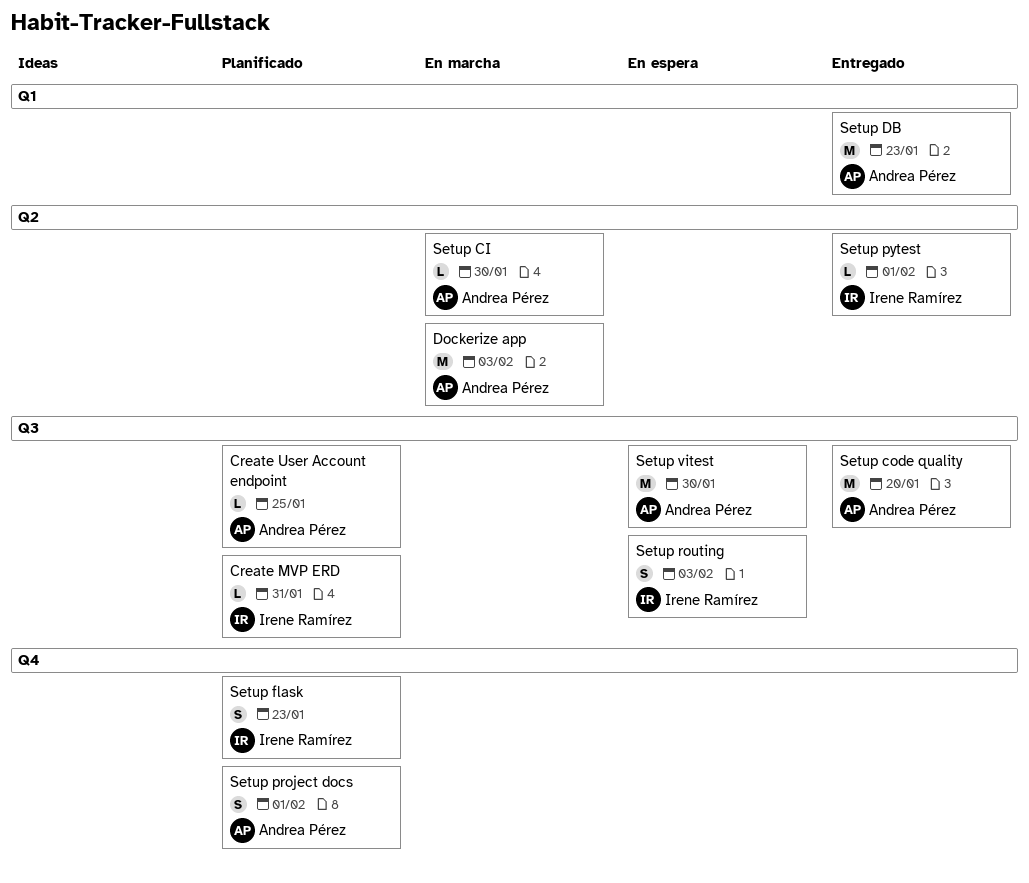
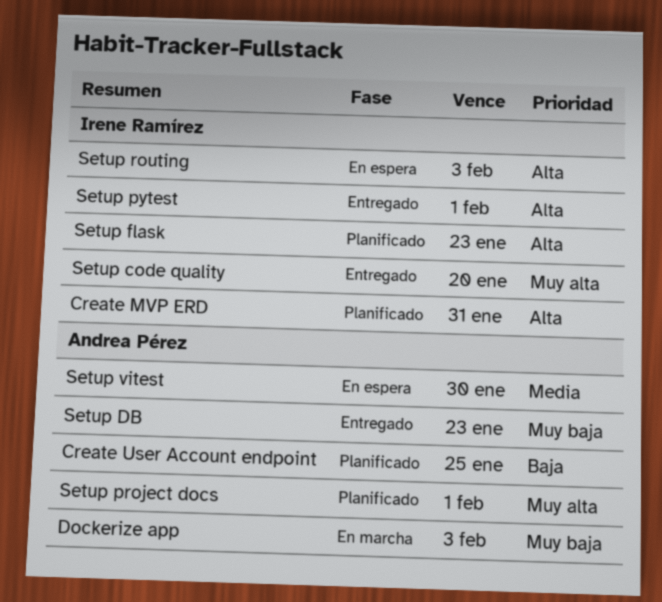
Setup CI: present -> none
Setup code quality, owner: Andrea Pérez -> Irene Ramírez

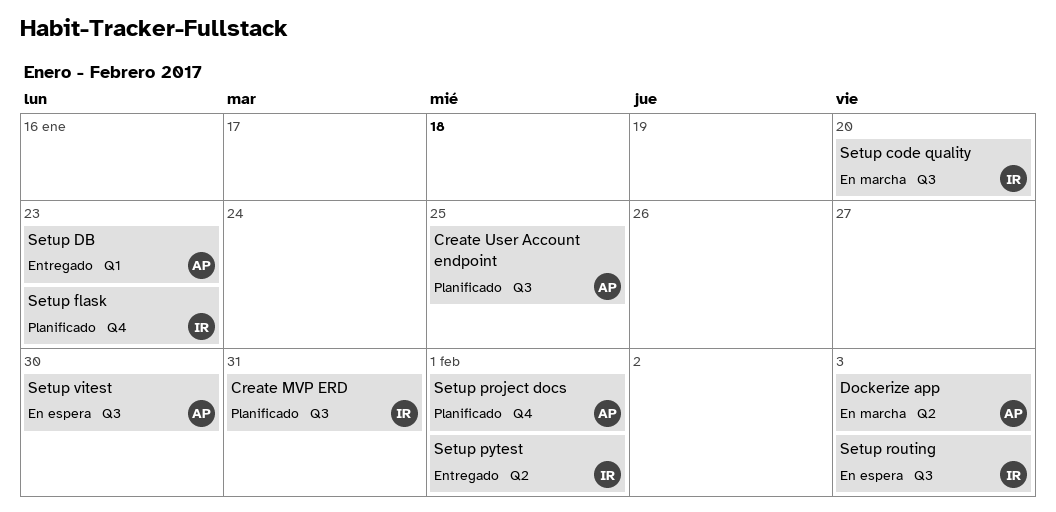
Setup code quality, status: Entregado -> En marcha

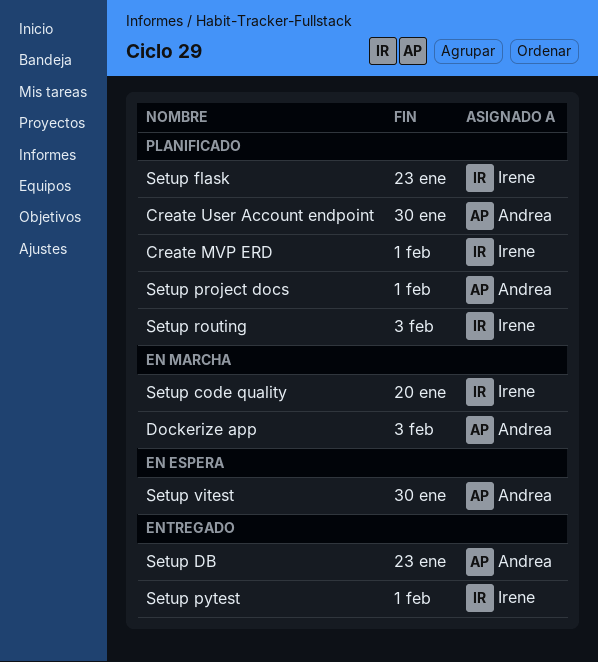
Create MVP ERD, due: Jan 31 -> Feb 1
Create User Account endpoint, due: Jan 25 -> Jan 30
Setup routing, status: En espera -> Planificado

